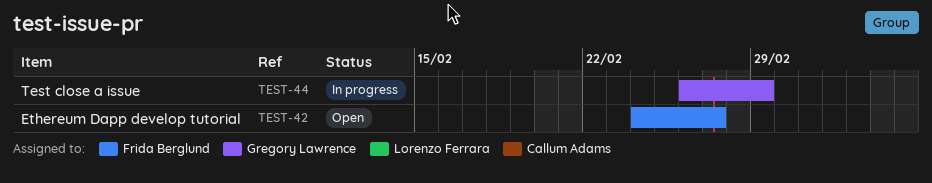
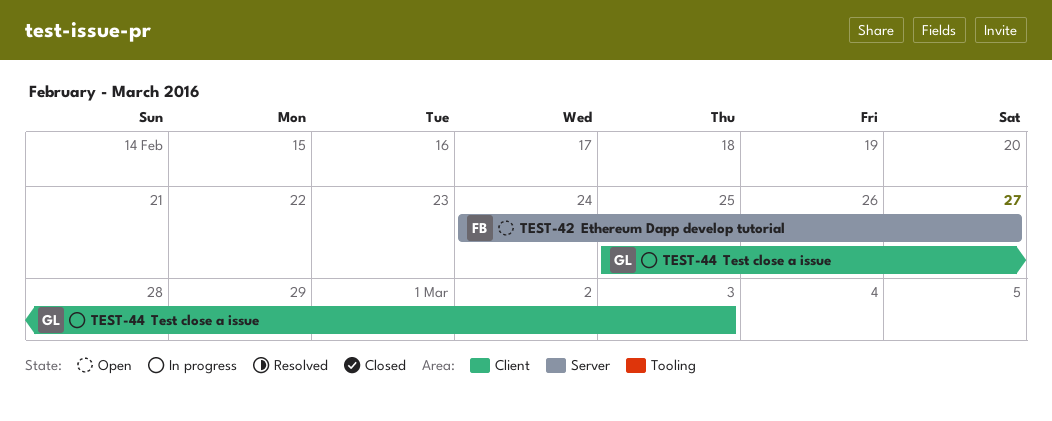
TEST-44, start: Feb 26 -> Feb 25
TEST-44, due: Feb 29 -> Mar 3

